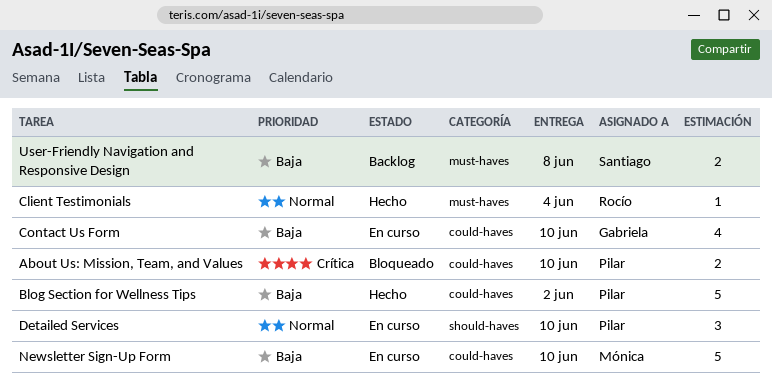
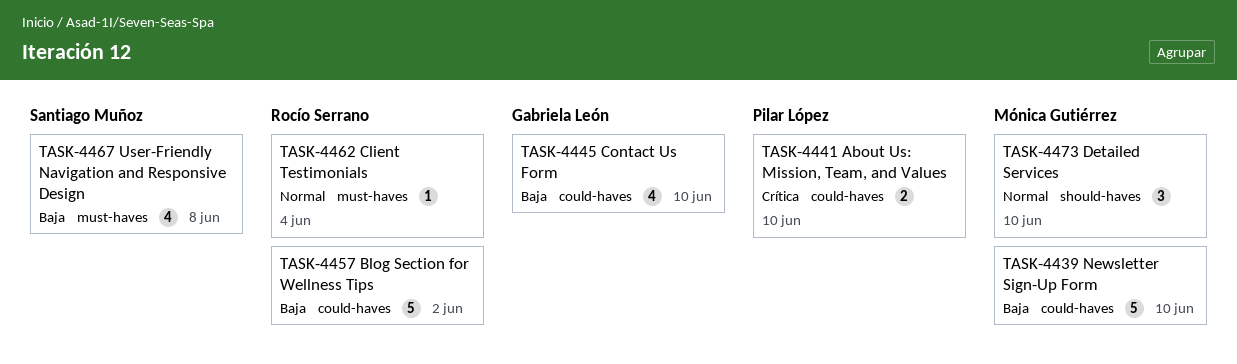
Blog Section for Wellness Tips, owner: Pilar López -> Rocío Serrano
Detailed Services, owner: Pilar López -> Mónica Gutiérrez
User-Friendly Navigation and Responsive Design, estimate: 2 -> 4

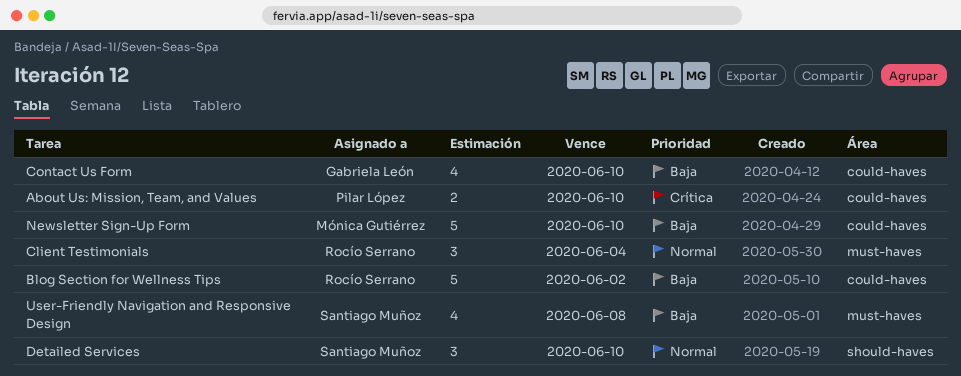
Client Testimonials, estimate: 1 -> 3
Detailed Services, owner: Mónica Gutiérrez -> Santiago Muñoz

